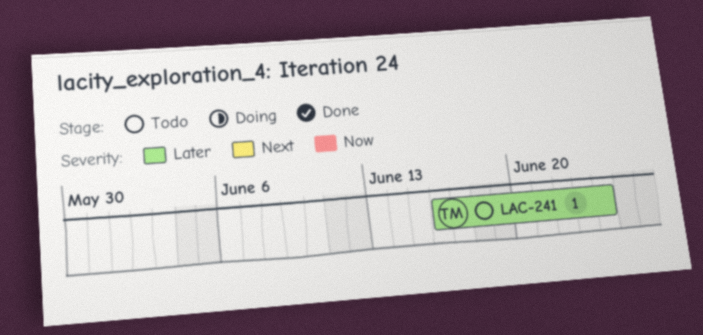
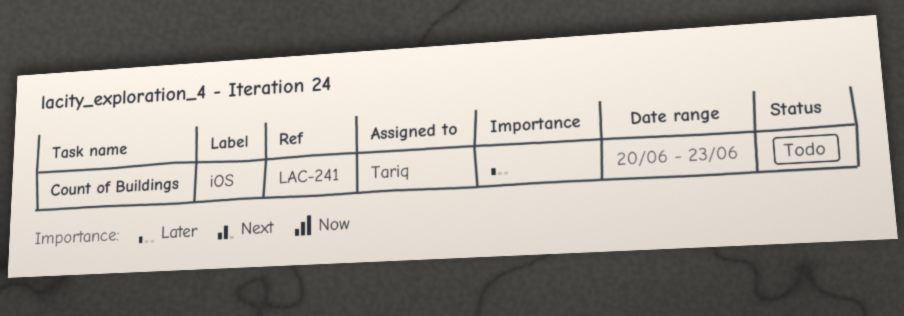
LAC-241, start: Jun 16 -> Jun 20
LAC-241, due: Jun 24 -> Jun 23

